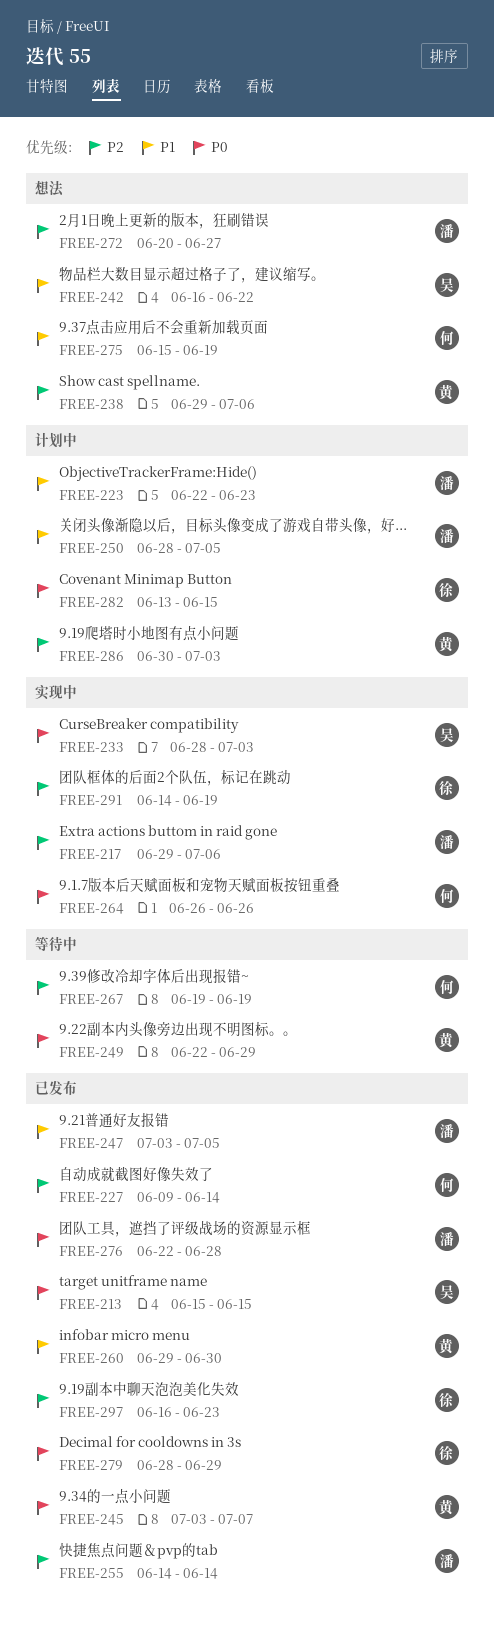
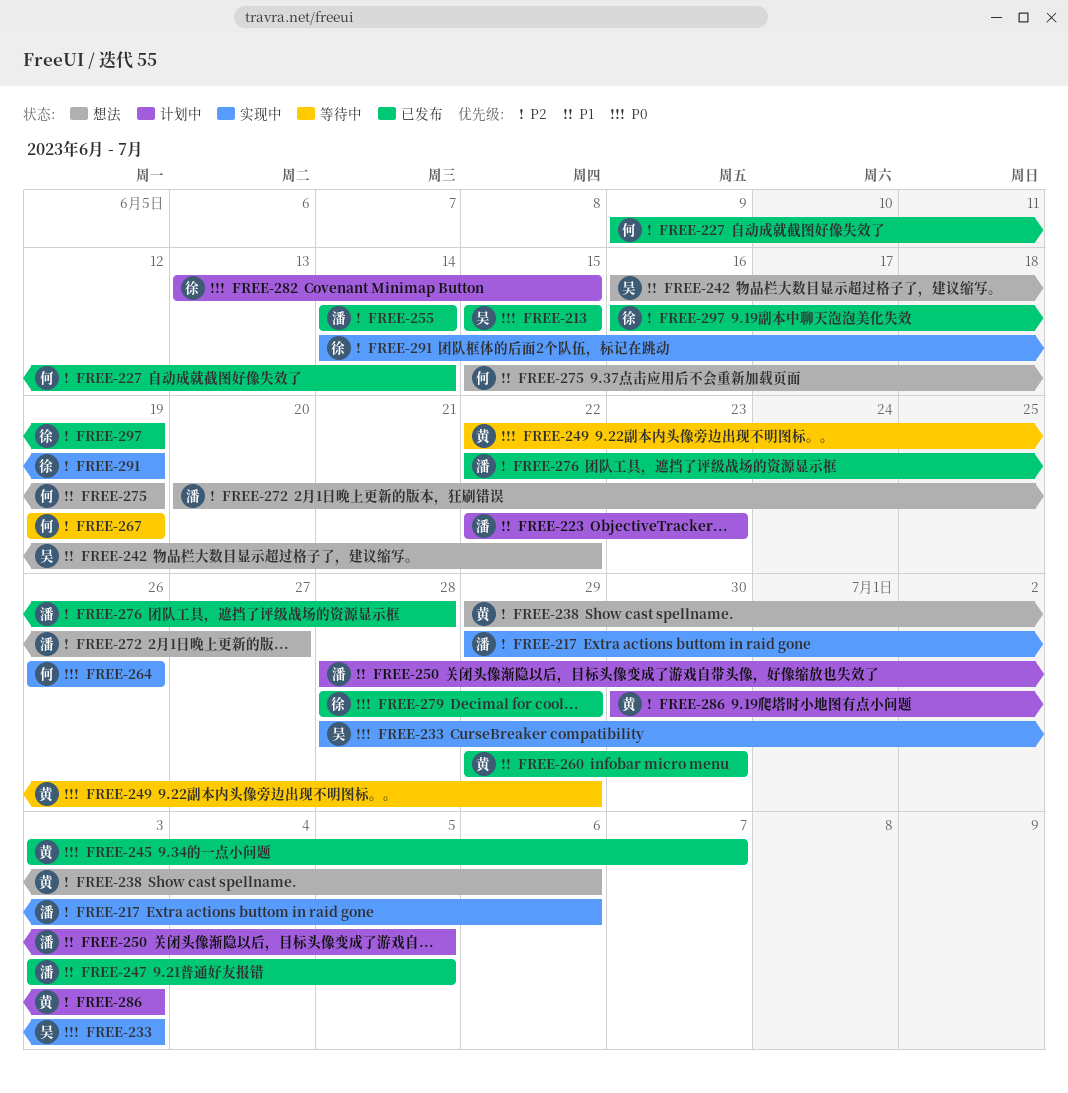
FREE-276, priority: P0 -> P2
FREE-297, due: Jun 23 -> Jun 19

